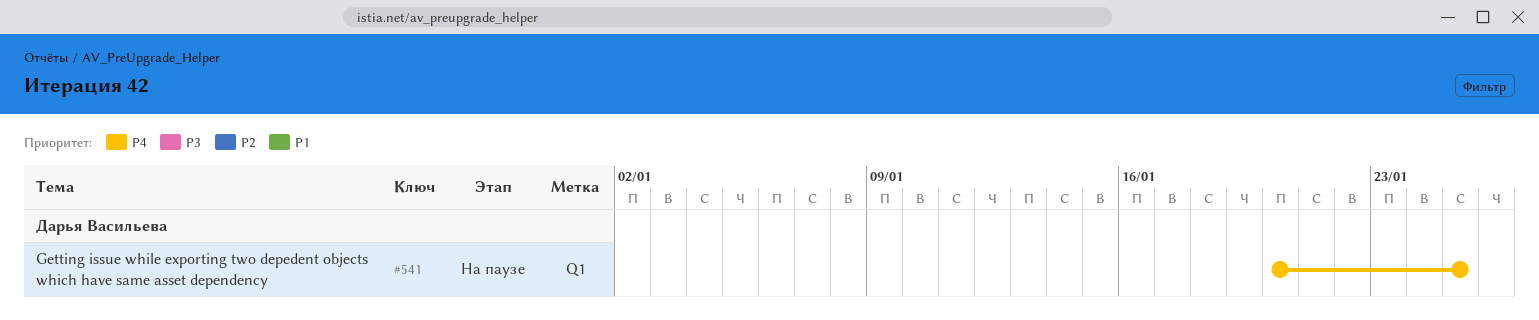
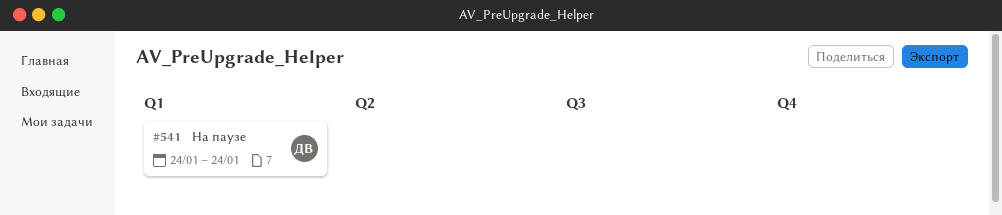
#541, start: Jan 20 -> Jan 24
#541, due: Jan 25 -> Jan 24

